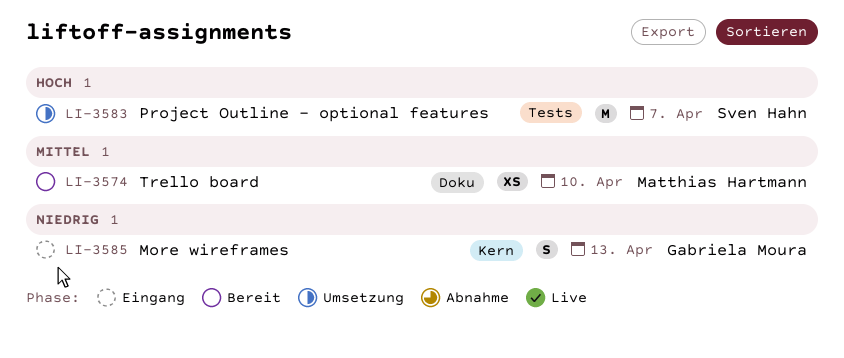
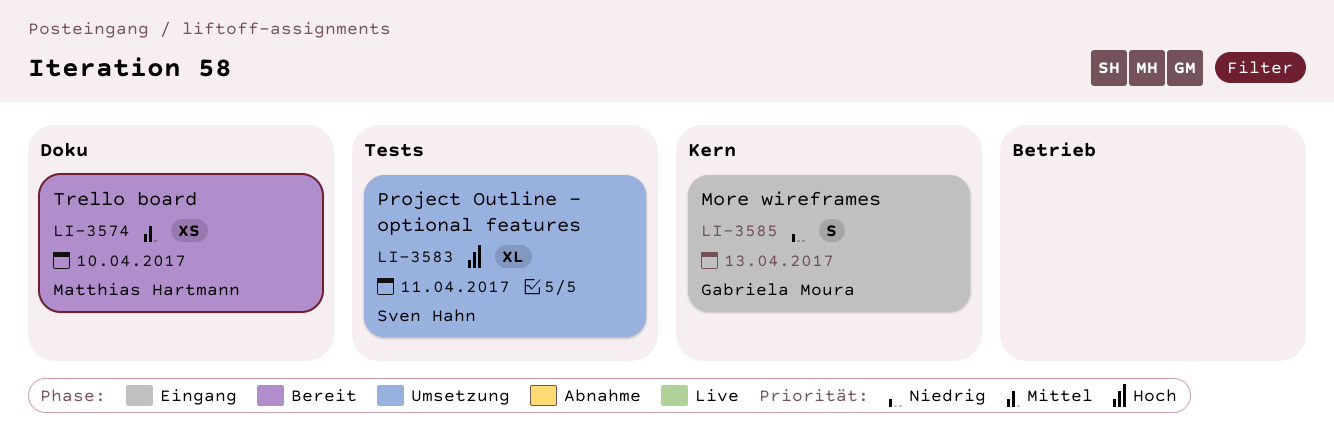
LI-3583, estimate: M -> XL
LI-3583, due: Apr 7 -> Apr 11

